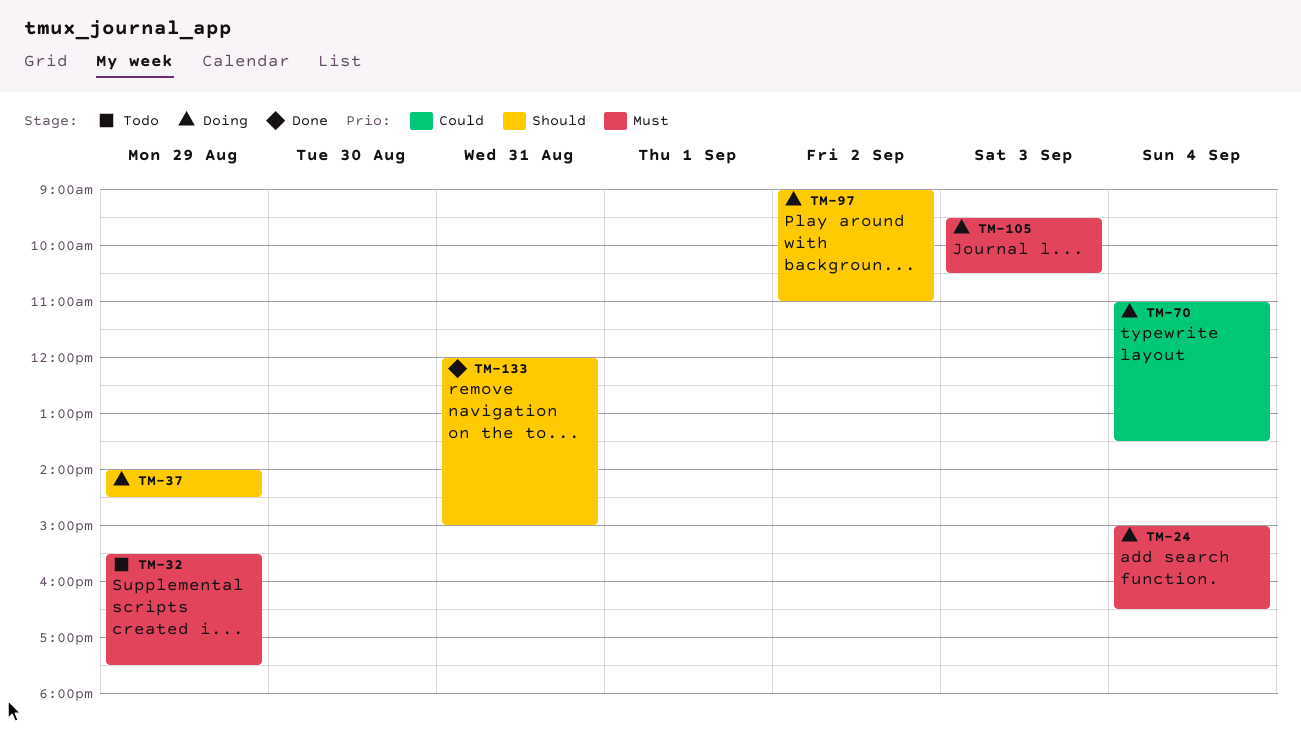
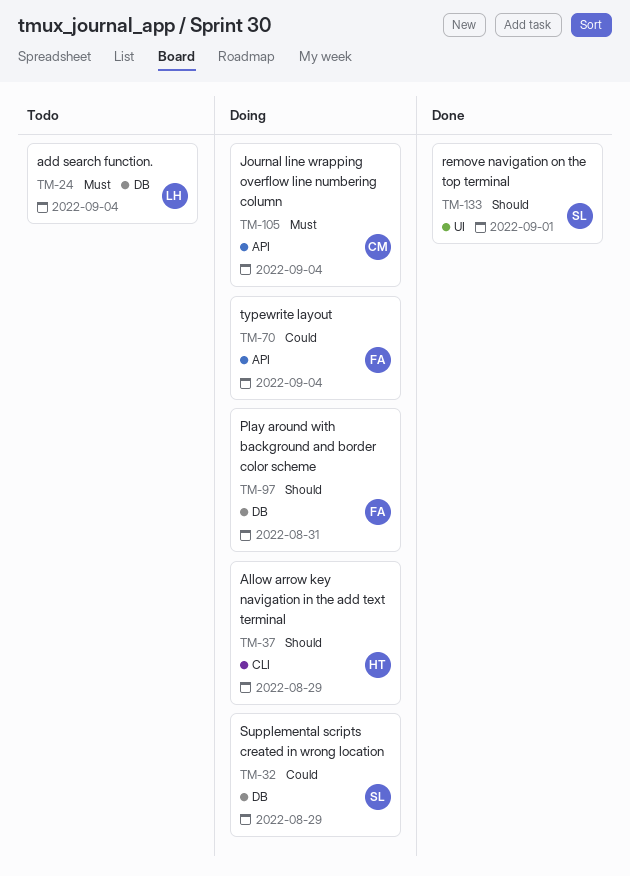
TM-24, status: Doing -> Todo
TM-32, status: Todo -> Doing
TM-32, priority: Must -> Could
TM-97, day: Sep 2 -> Aug 31
TM-105, day: Sep 3 -> Sep 4
TM-133, day: Aug 31 -> Sep 1

